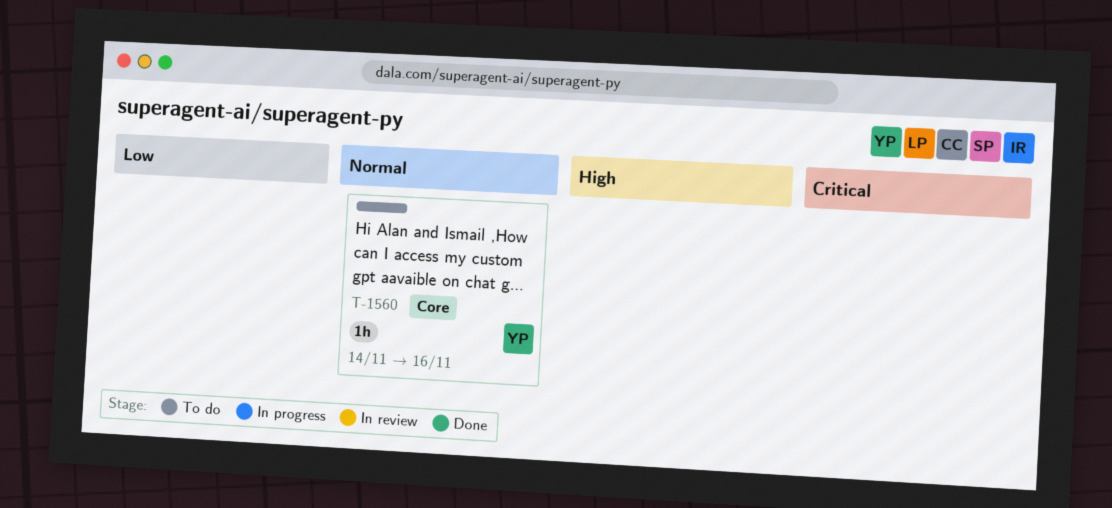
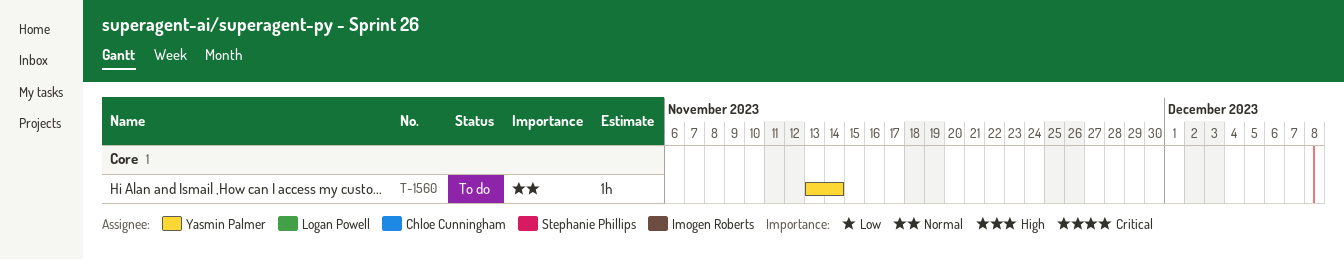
T-1560, start: Nov 14 -> Nov 13
T-1560, due: Nov 16 -> Nov 14

